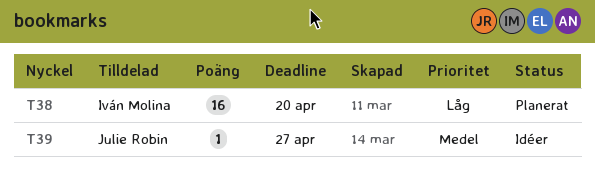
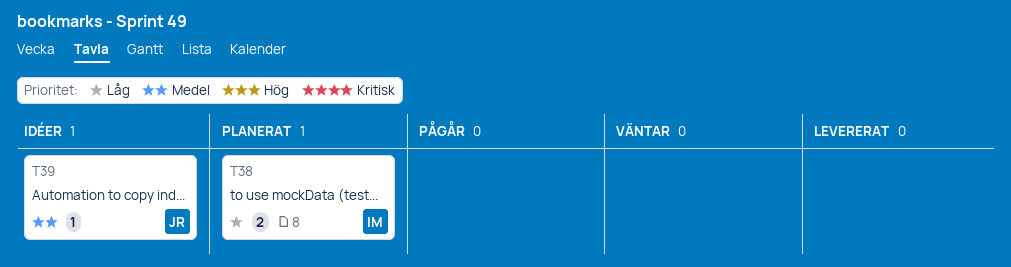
T38, estimate: 16 -> 2

